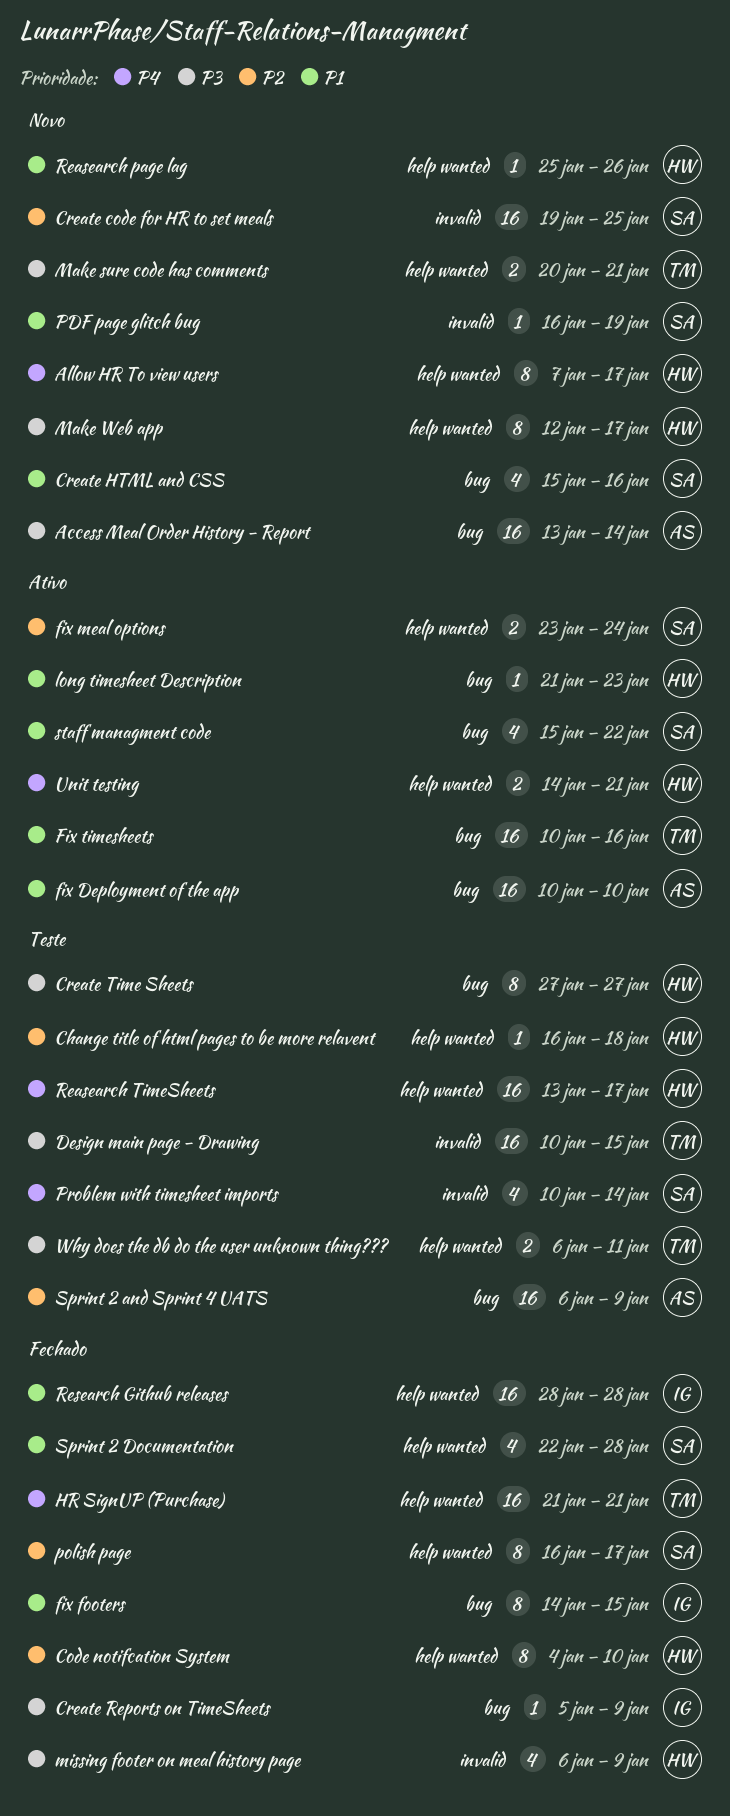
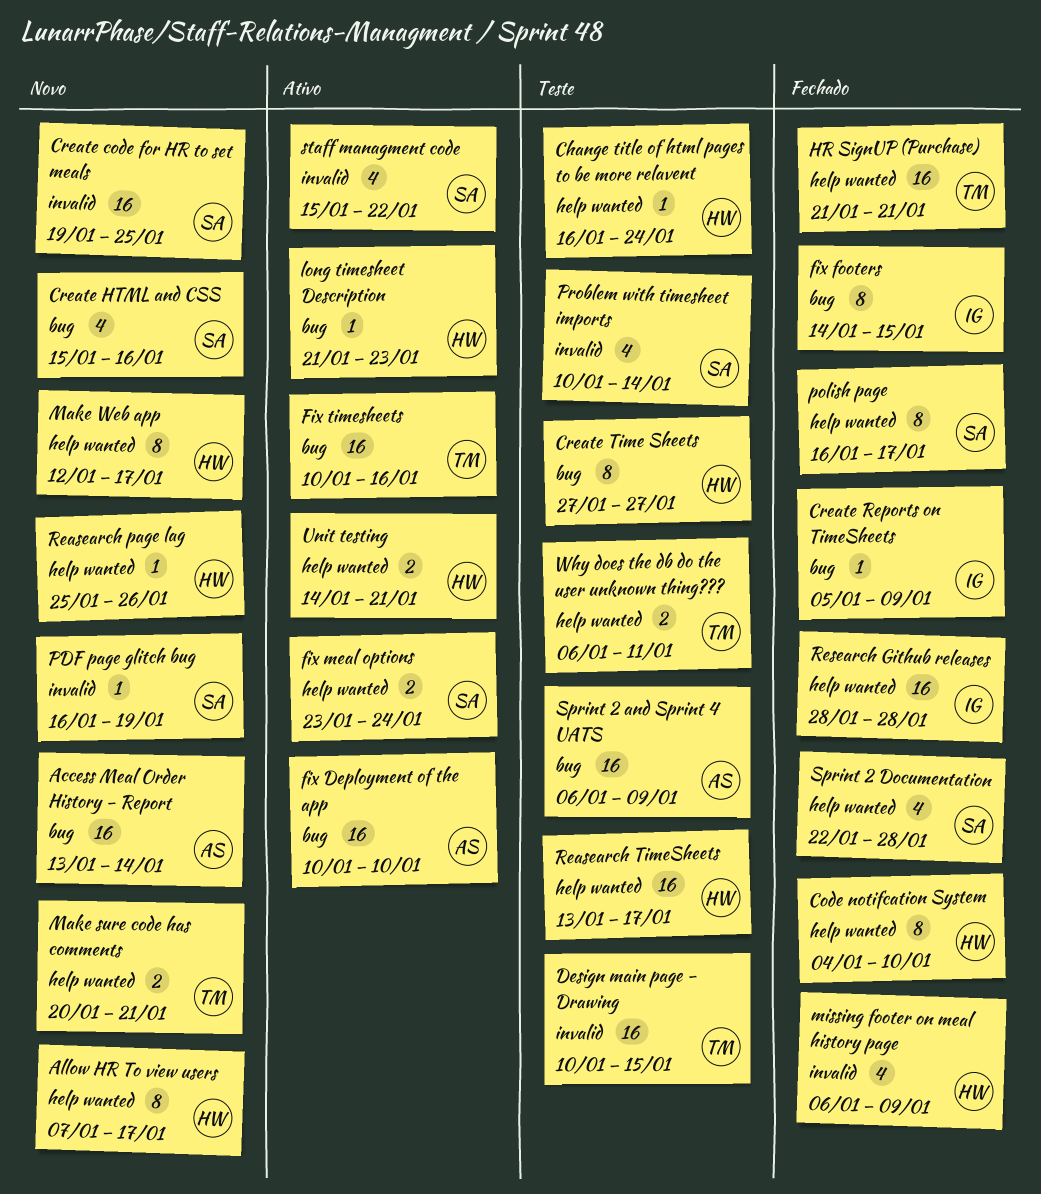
Change title of html pages to be more relavent, due: Jan 18 -> Jan 24
staff managment code, label: bug -> invalid

